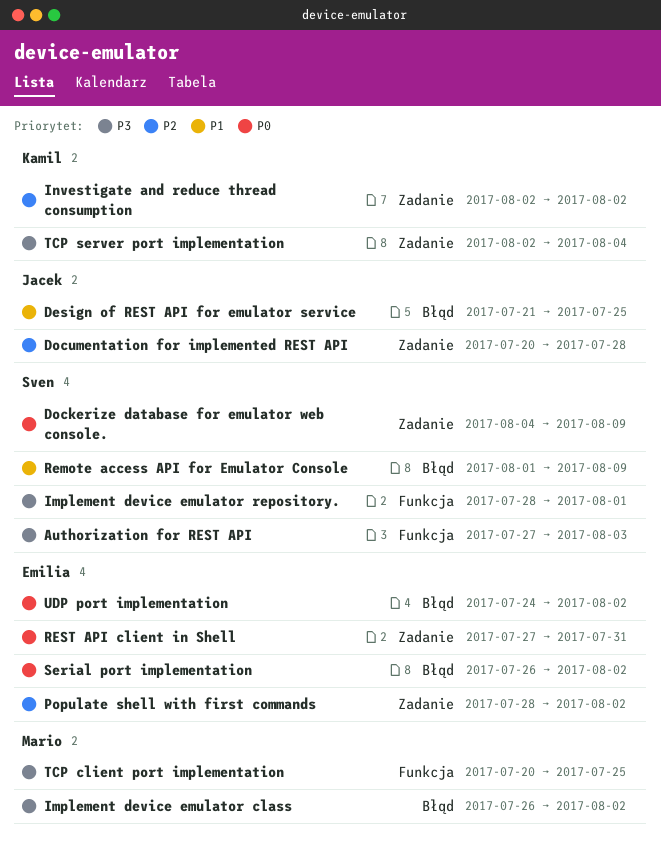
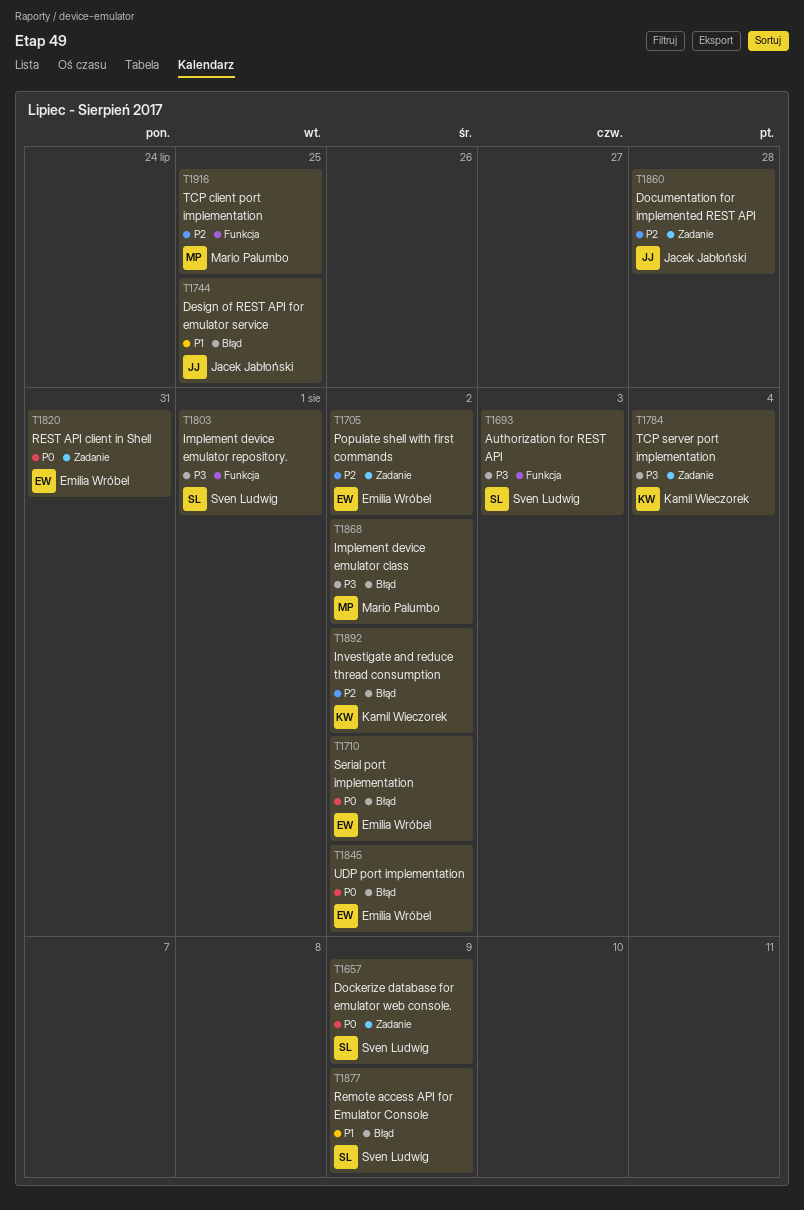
Investigate and reduce thread consumption, label: Zadanie -> Błąd
TCP client port implementation, priority: P3 -> P2

